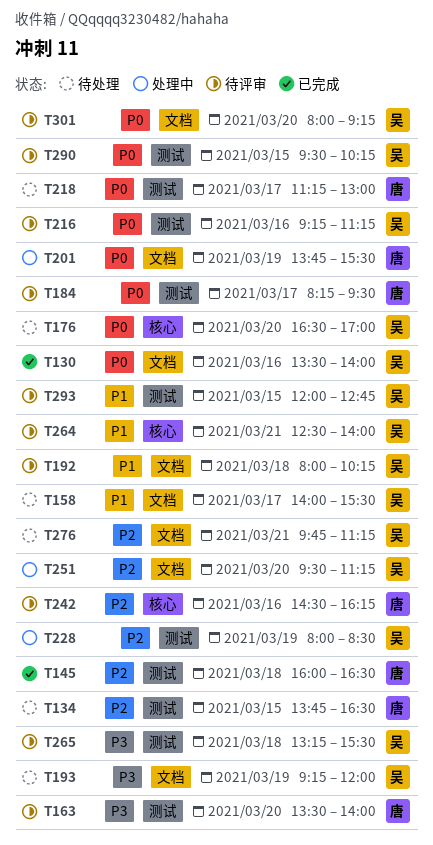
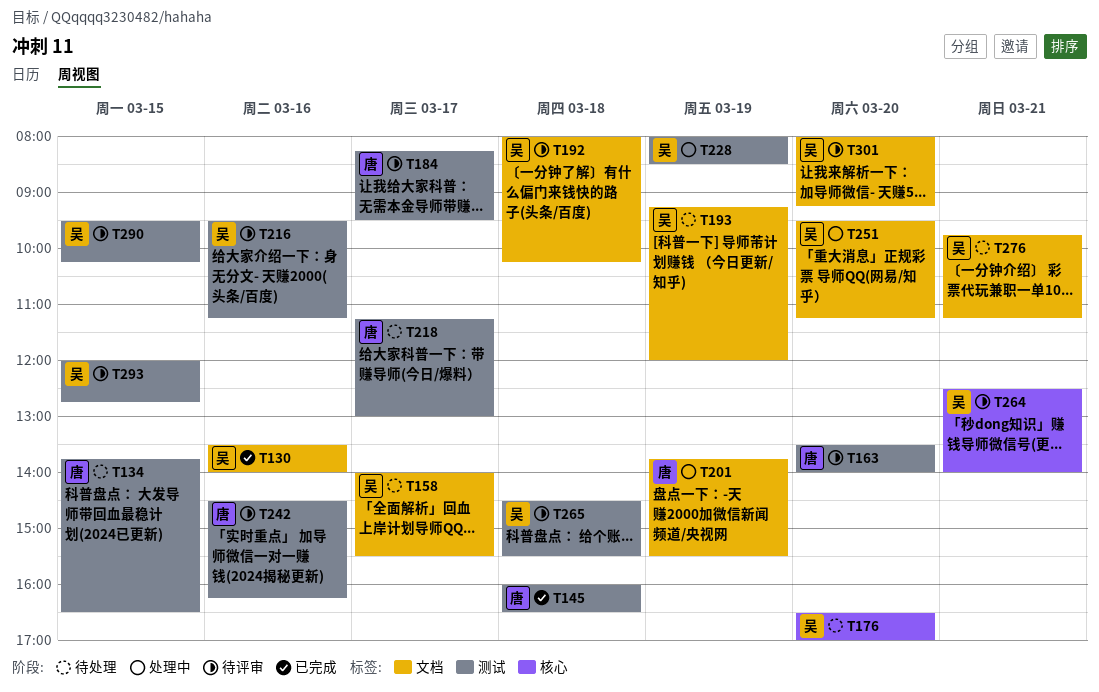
T216, begins: 09:15 -> 09:30
T242, label: 核心 -> 测试
T265, begins: 13:15 -> 14:30

